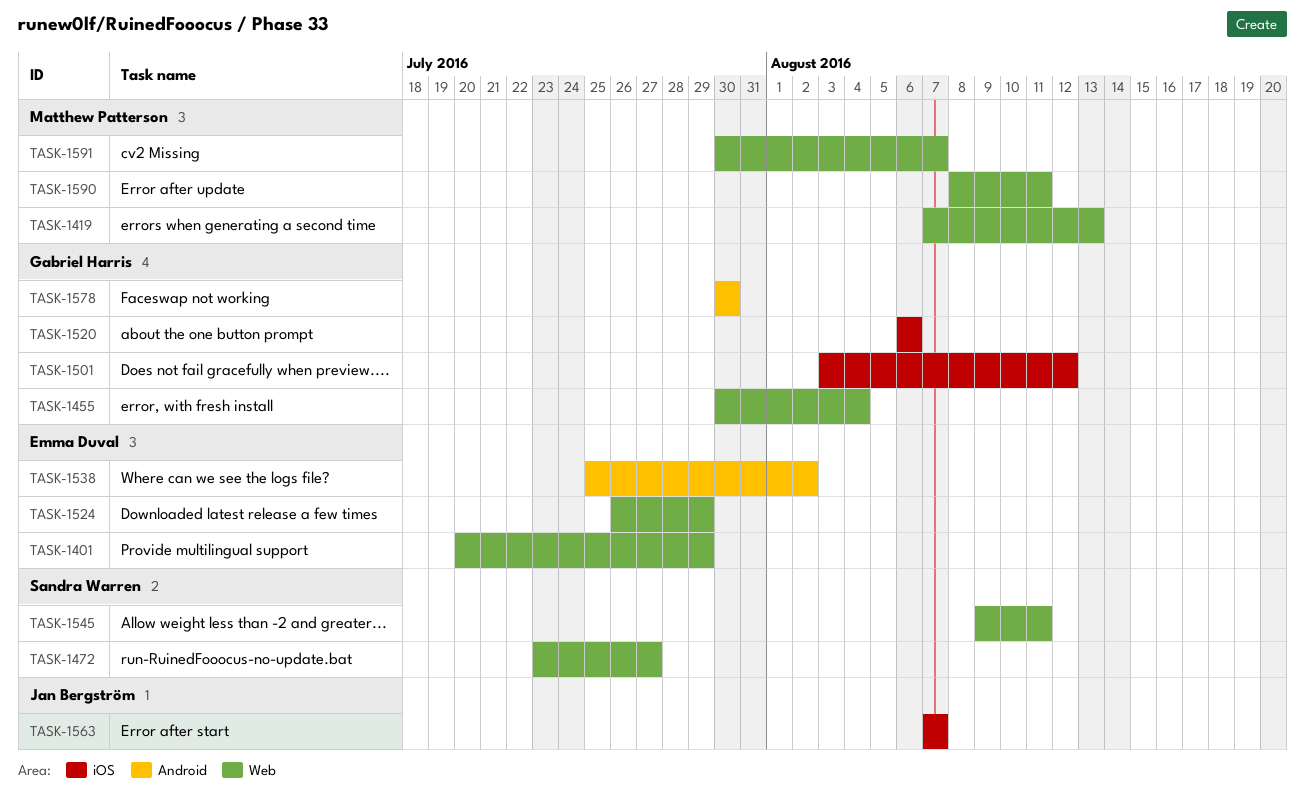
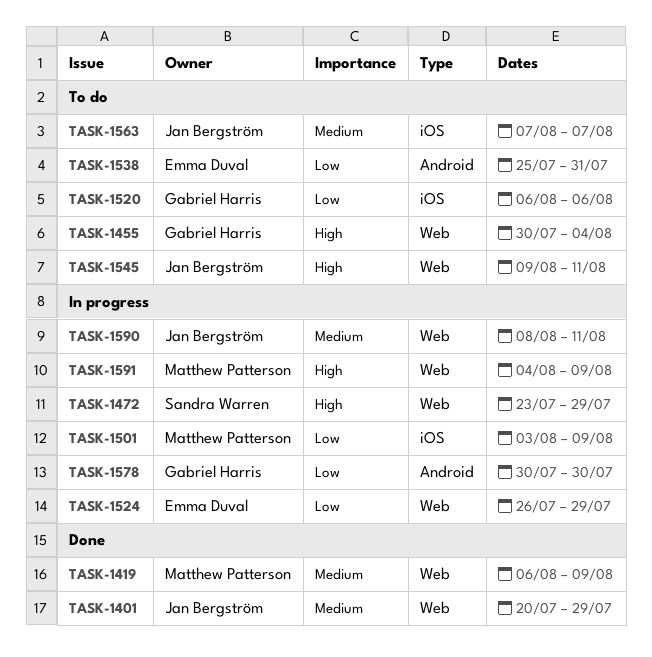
TASK-1401, owner: Emma Duval -> Jan Bergström
TASK-1419, start: Aug 7 -> Aug 6
TASK-1419, due: Aug 13 -> Aug 9
TASK-1472, due: Jul 27 -> Jul 29
TASK-1501, owner: Gabriel Harris -> Matthew Patterson
TASK-1501, due: Aug 12 -> Aug 9
TASK-1538, due: Aug 2 -> Jul 31
TASK-1545, owner: Sandra Warren -> Jan Bergström
TASK-1590, owner: Matthew Patterson -> Jan Bergström
TASK-1591, start: Jul 30 -> Aug 4
TASK-1591, due: Aug 7 -> Aug 9

